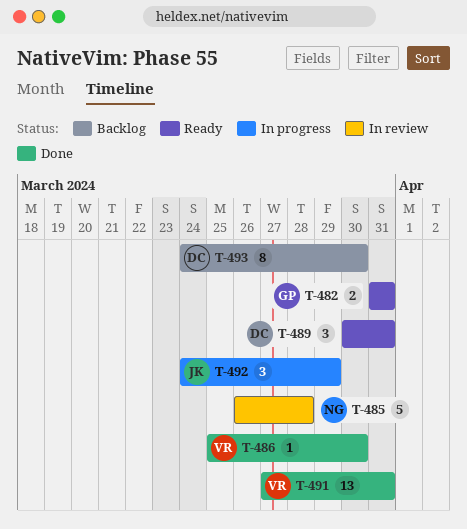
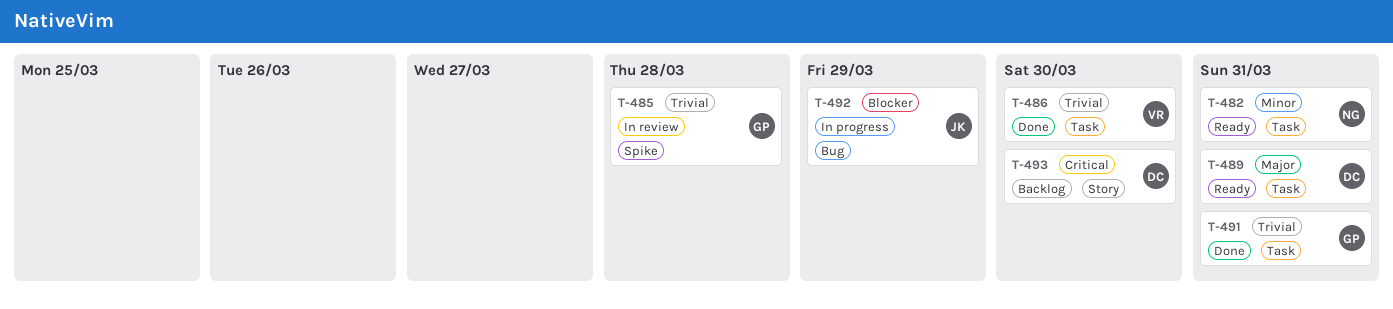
T-482, owner: GP -> NG
T-485, owner: NG -> GP
T-491, owner: VR -> GP

